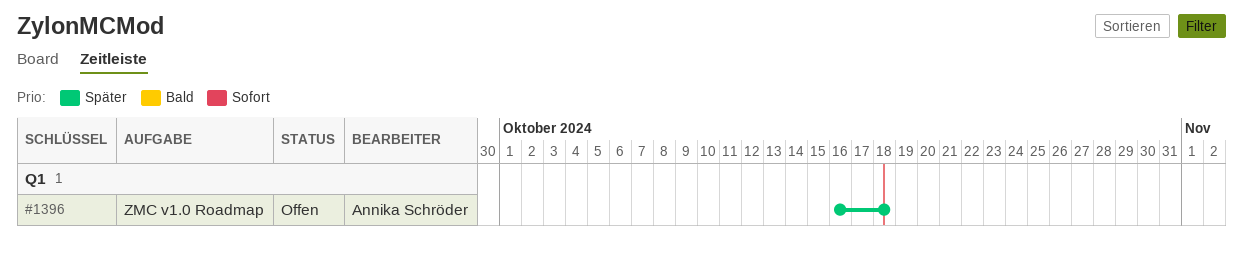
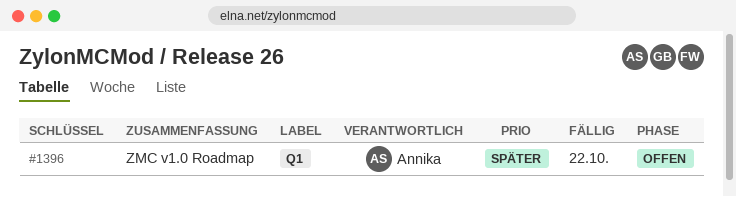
#1396, due: Oct 18 -> Oct 22

